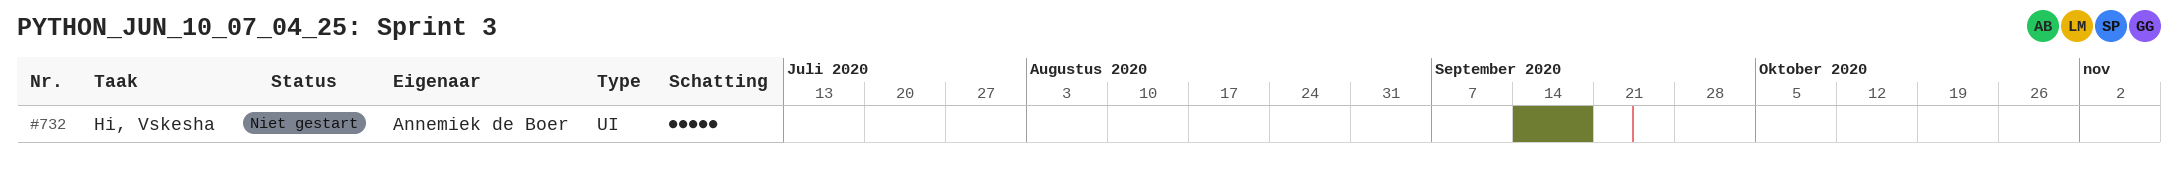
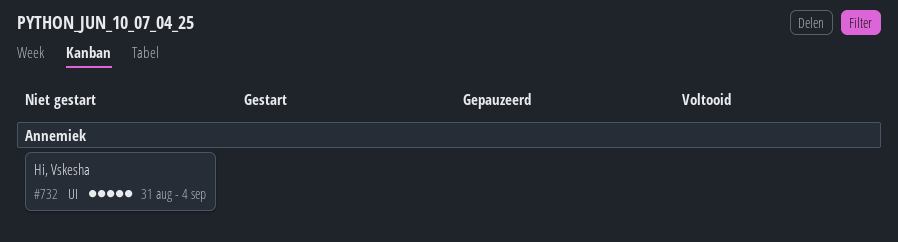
#732, start: Sep 14 -> Aug 31
#732, due: Sep 18 -> Sep 4

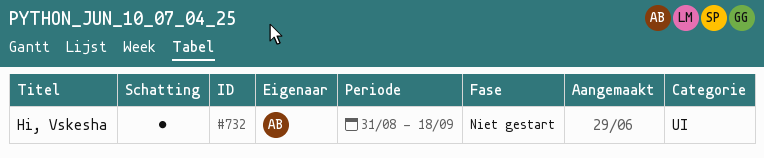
#732, estimate: 5 -> 1
#732, due: Sep 4 -> Sep 18

